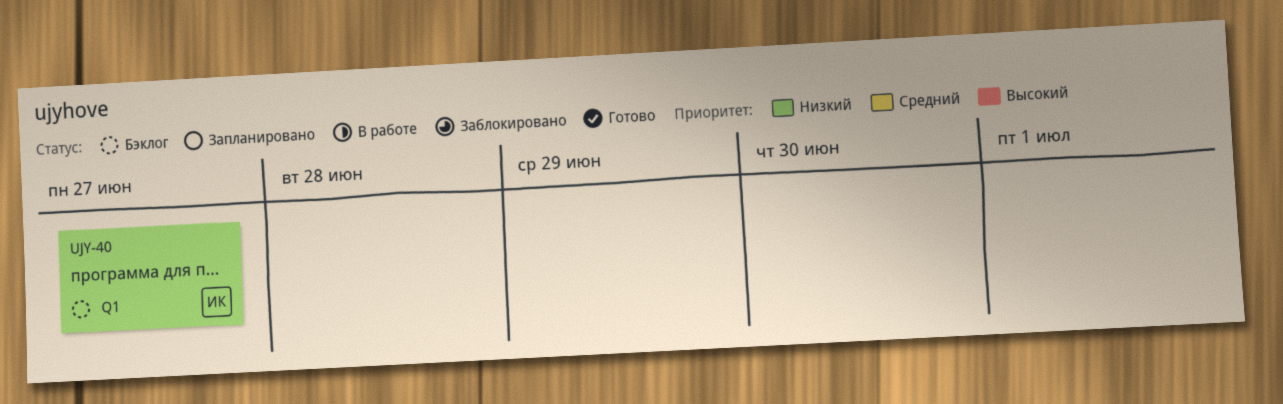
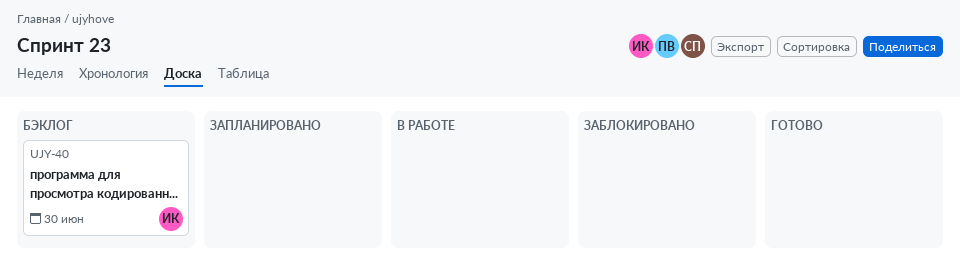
UJY-40, due: Jun 27 -> Jun 30

